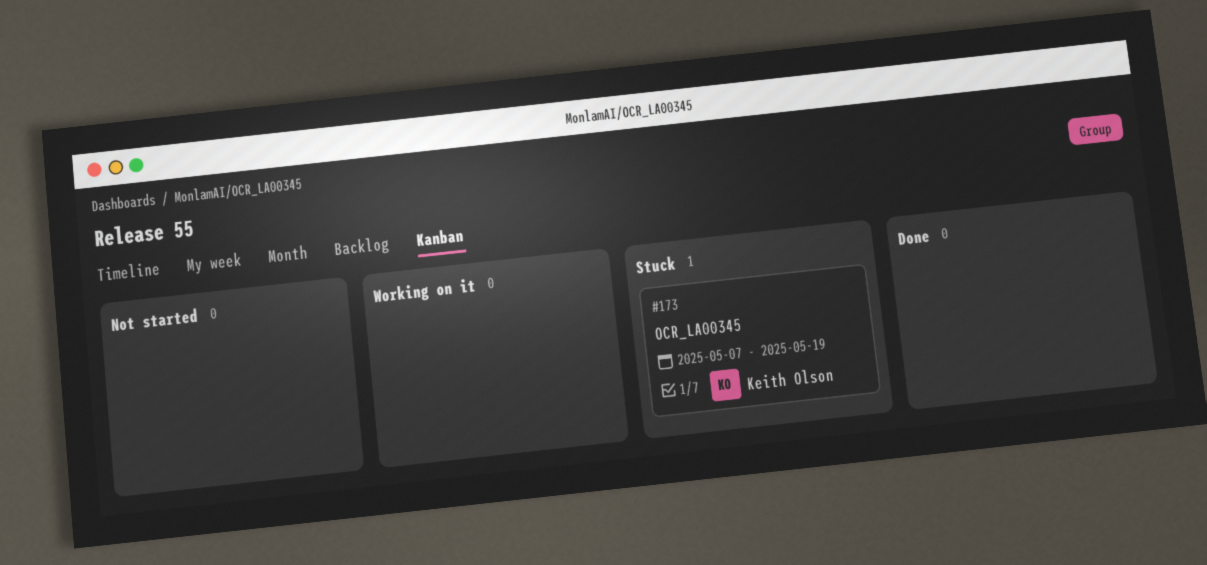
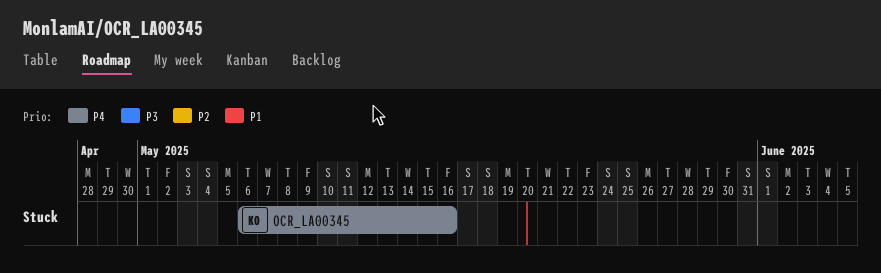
OCR_LA00345, start: May 7 -> May 6
OCR_LA00345, due: May 19 -> May 16

